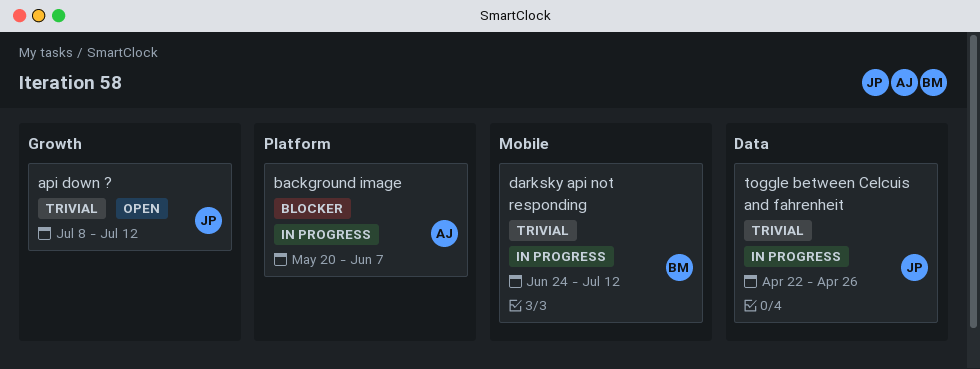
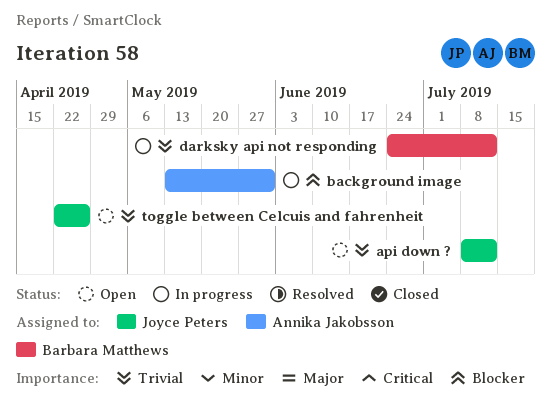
background image, start: May 20 -> May 13
background image, due: Jun 7 -> May 31
toggle between Celcuis and fahrenheit, status: In progress -> Open

